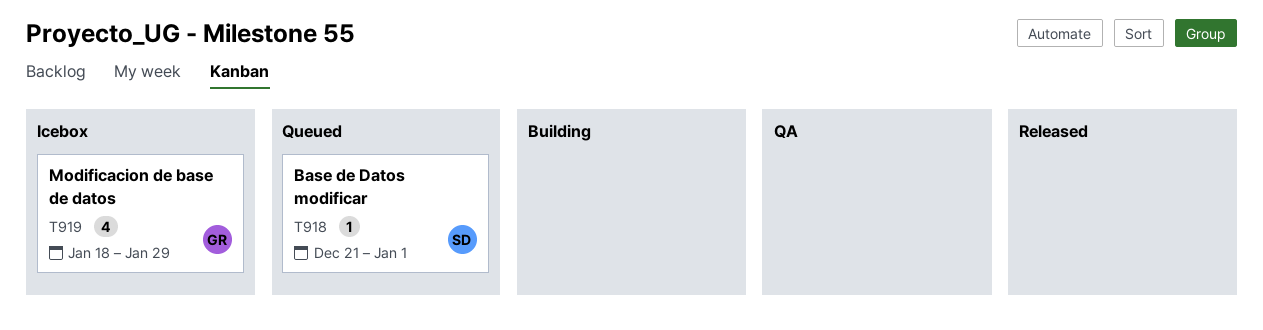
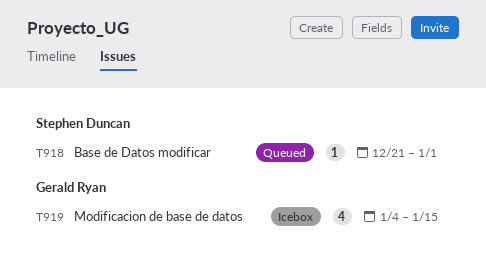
T919, start: Jan 18 -> Jan 4
T919, due: Jan 29 -> Jan 15

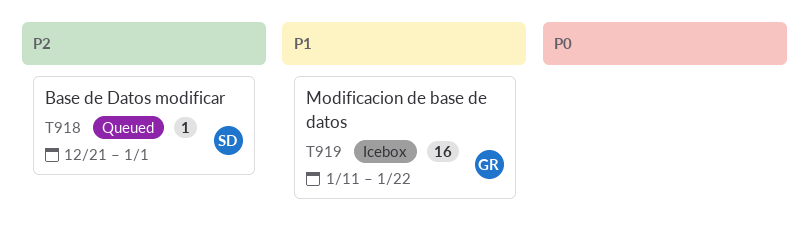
T919, estimate: 4 -> 16
T919, start: Jan 4 -> Jan 11
T919, due: Jan 15 -> Jan 22

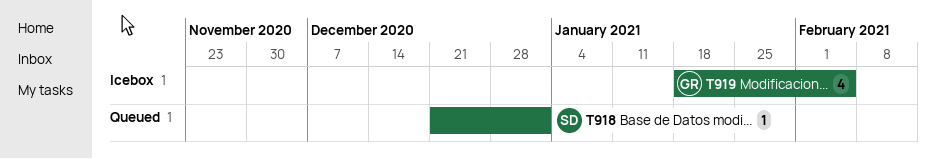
T919, estimate: 16 -> 4
T919, start: Jan 11 -> Jan 18
T919, due: Jan 22 -> Feb 5

